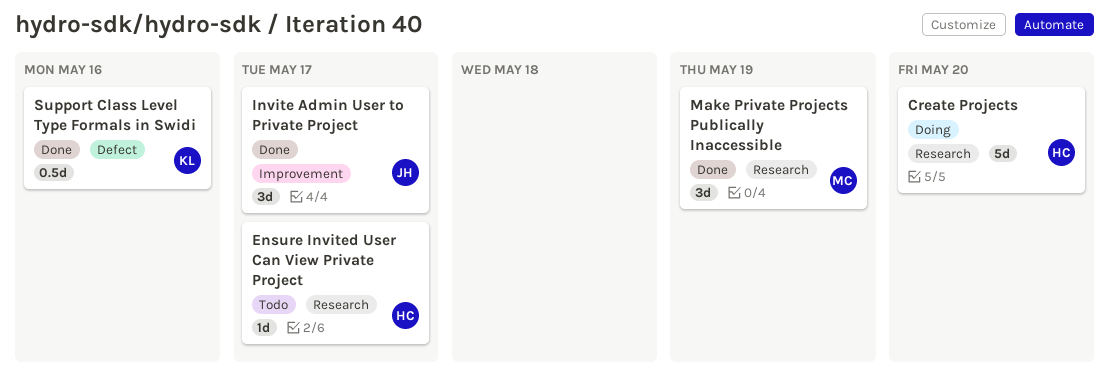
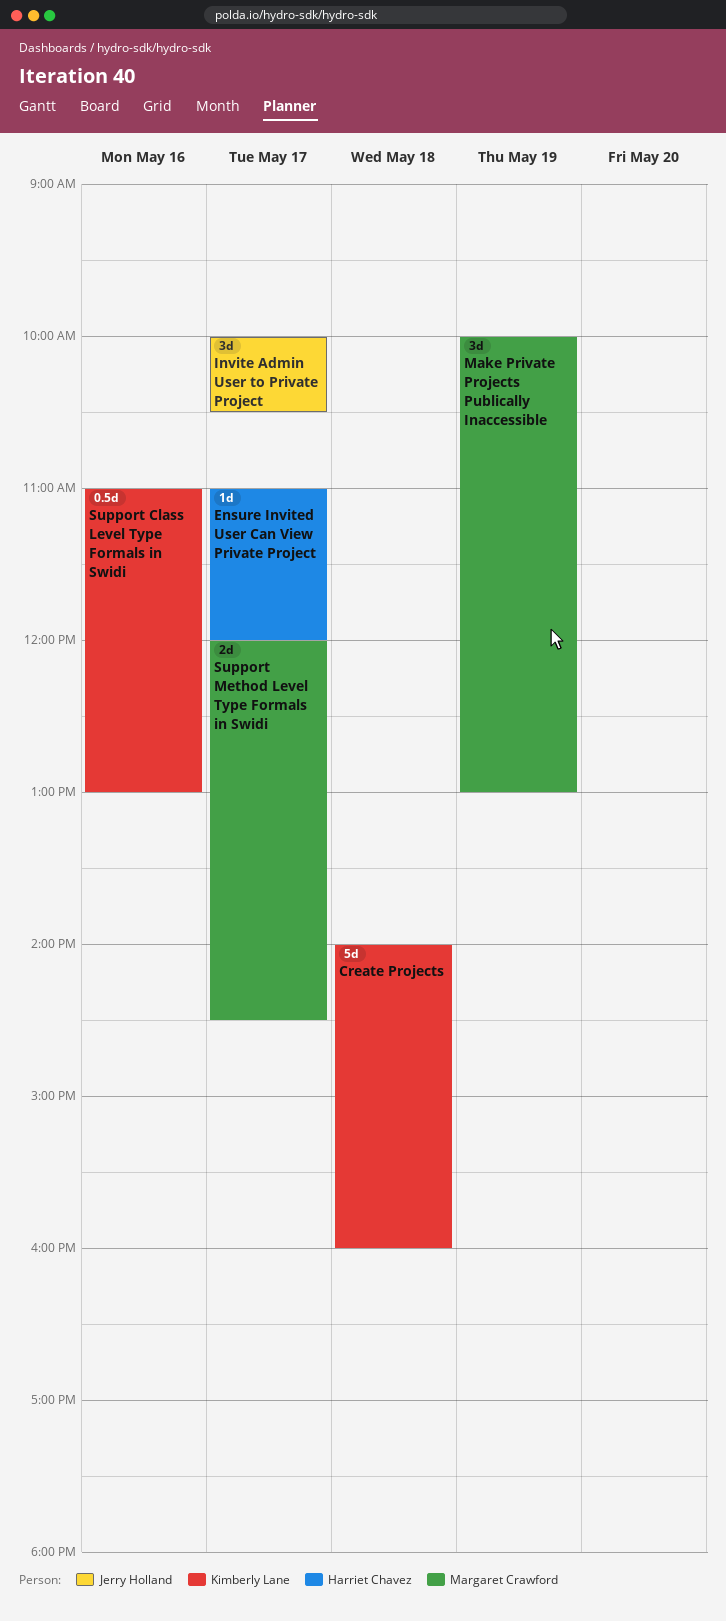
Create Projects, owner: Harriet Chavez -> Kimberly Lane
Create Projects, day: May 20 -> May 18
Support Method Level Type Formals in Swidi: none -> present

